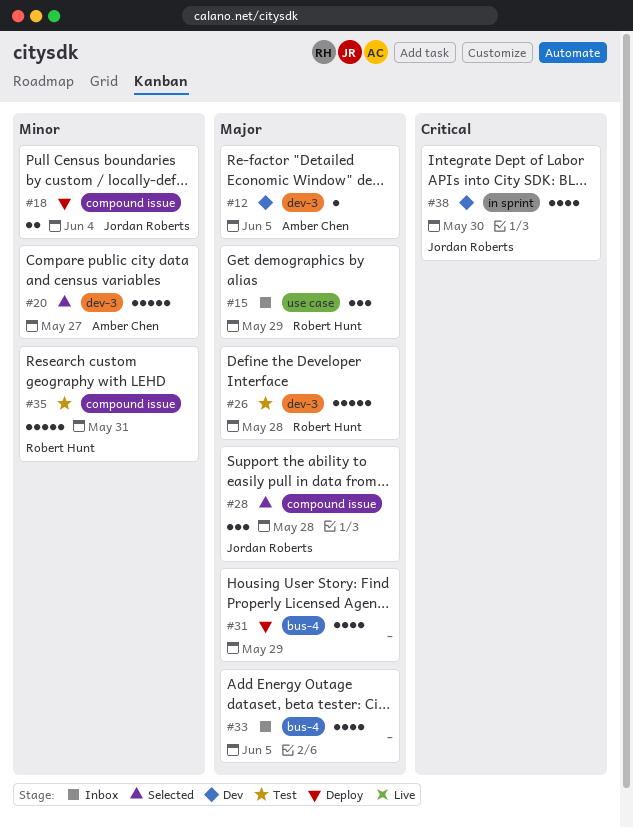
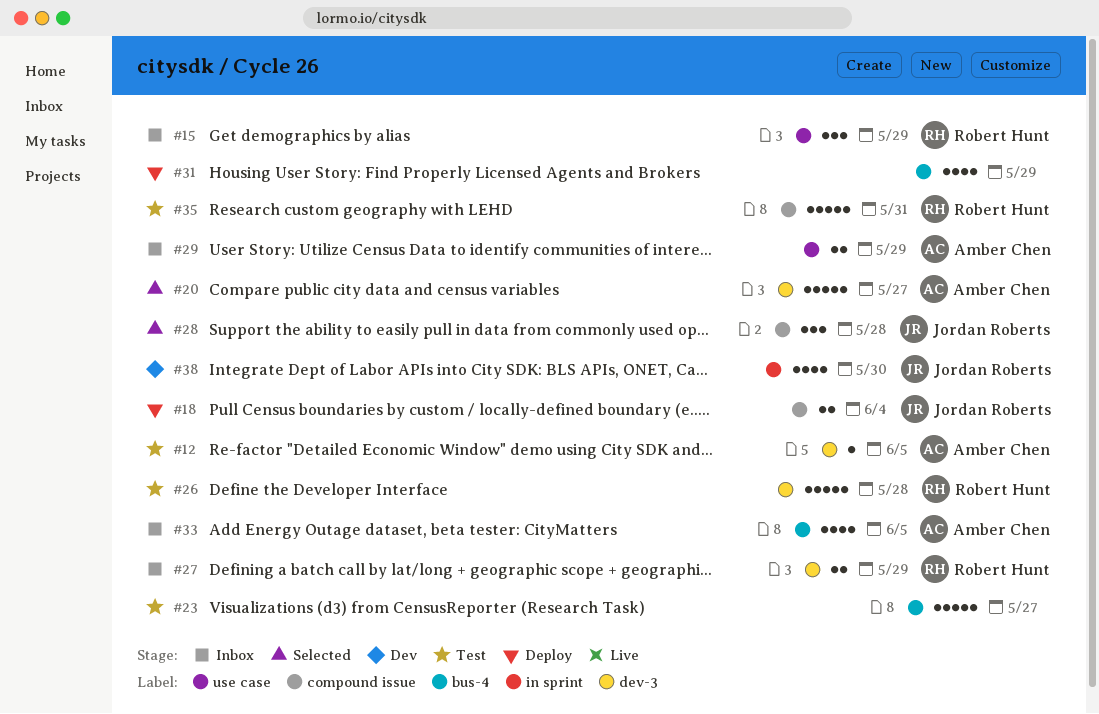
#12, status: Dev -> Test
#23: none -> present
#27: none -> present
#29: none -> present
#33, owner: none -> Amber Chen

